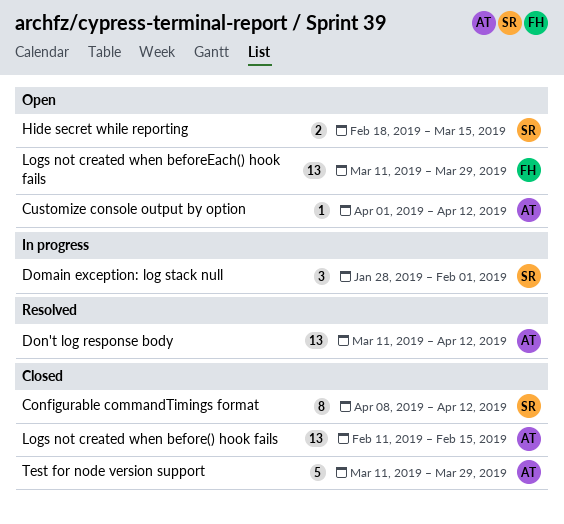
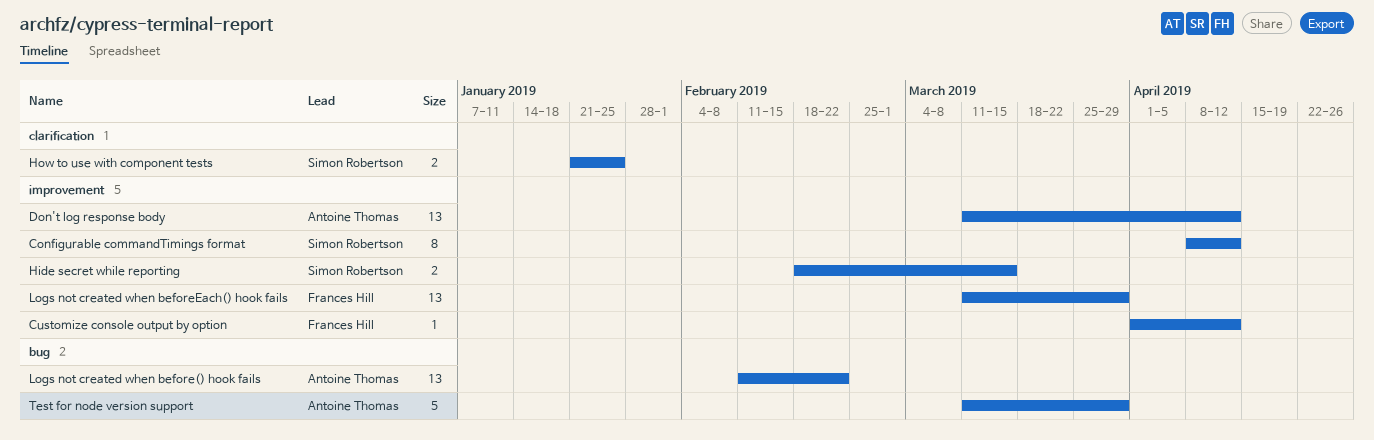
Customize console output by option, owner: Antoine Thomas -> Frances Hill
Domain exception: log stack null: present -> none
How to use with component tests: none -> present
Logs not created when before() hook fails, due: Feb 15 -> Feb 22

